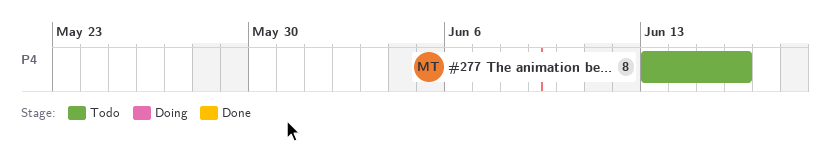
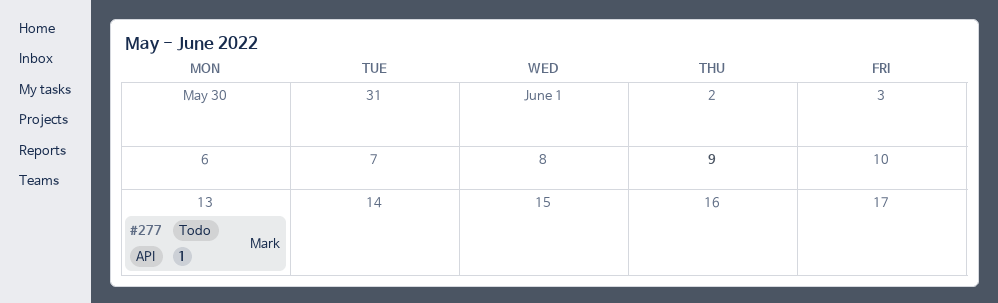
#277, estimate: 8 -> 1
#277, due: Jun 16 -> Jun 13

